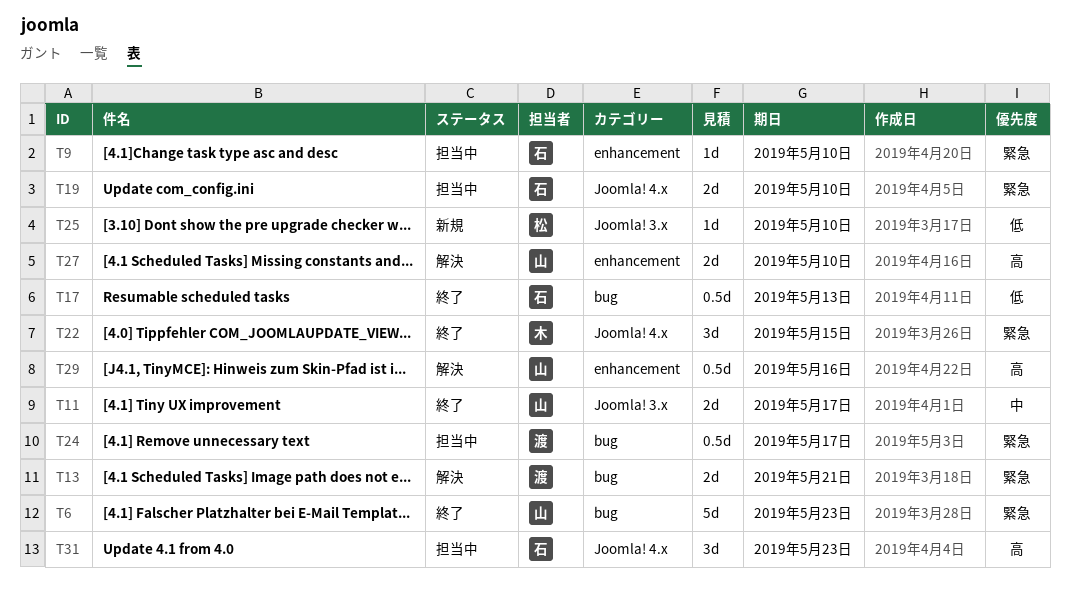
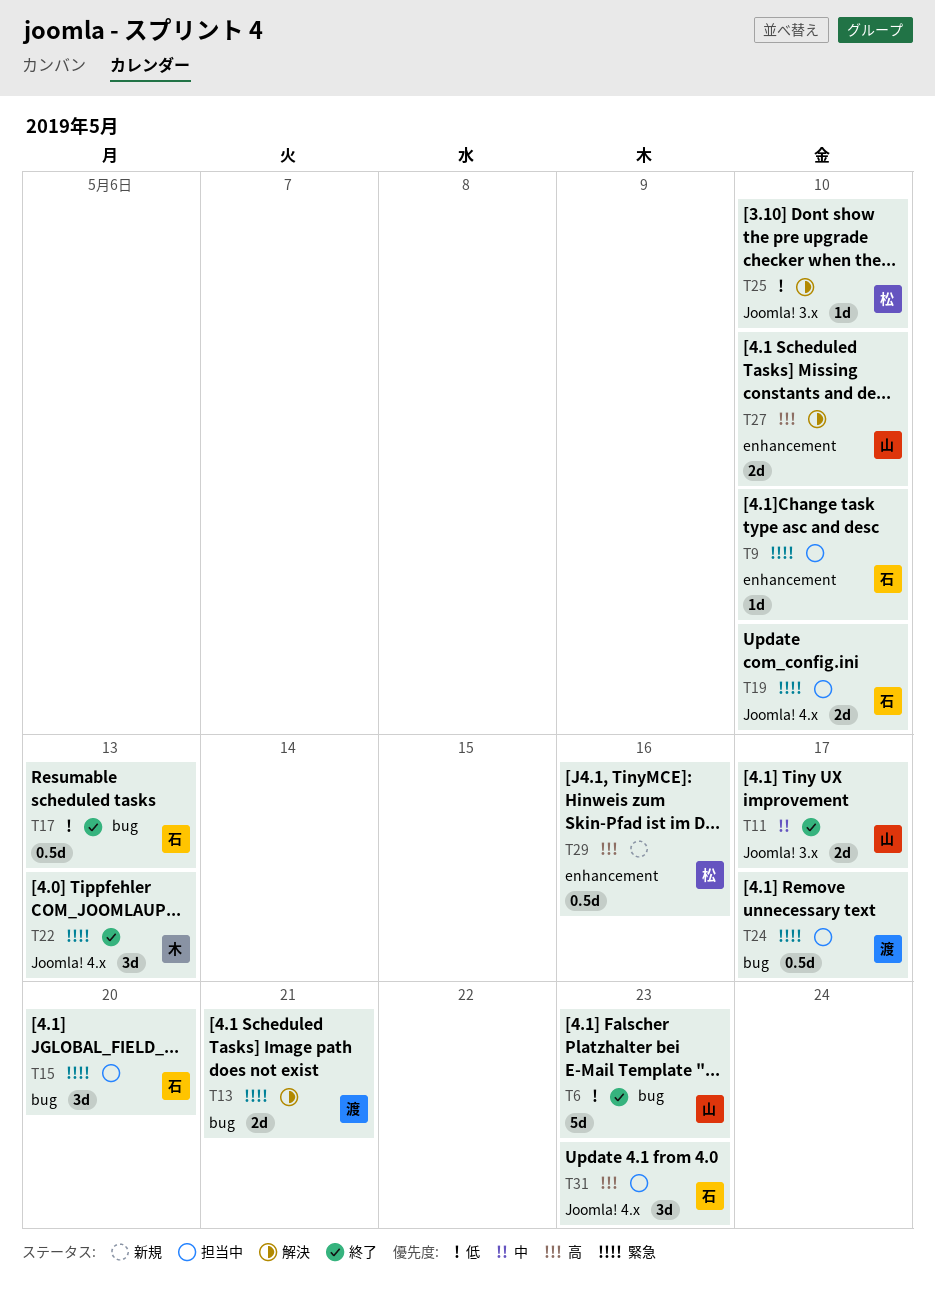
T6, priority: 緊急 -> 低
T15: none -> present
T22, due: May 15 -> May 13
T25, status: 新規 -> 解決
T29, status: 解決 -> 新規
T29, owner: 山 -> 松

